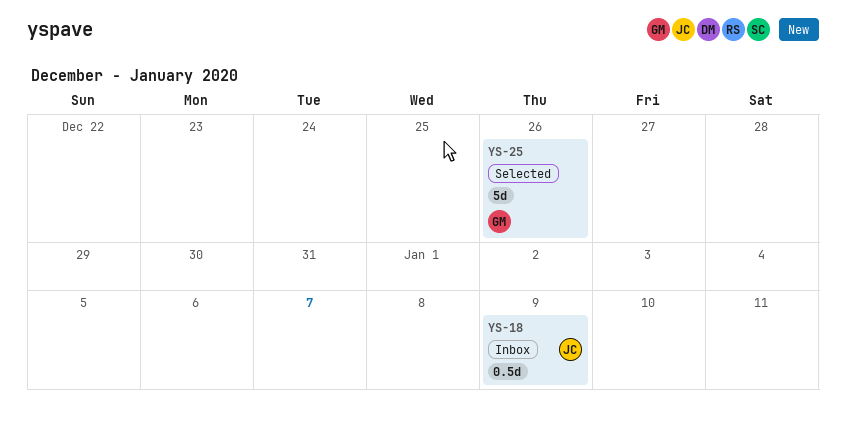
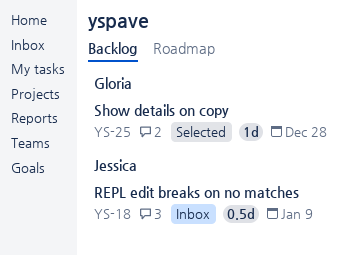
YS-25, estimate: 5d -> 1d
YS-25, due: Dec 26 -> Dec 28

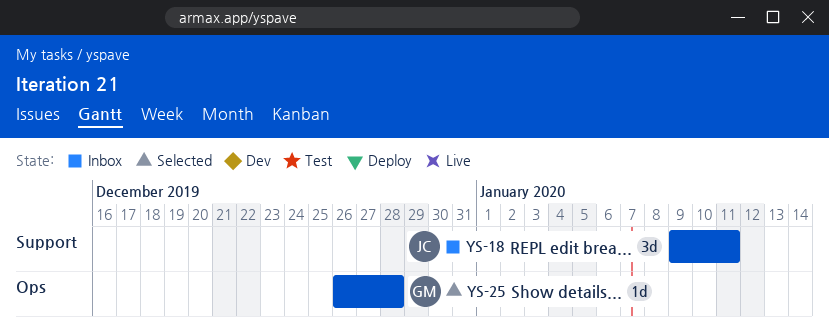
YS-18, estimate: 0.5d -> 3d
YS-18, due: Jan 9 -> Jan 11

